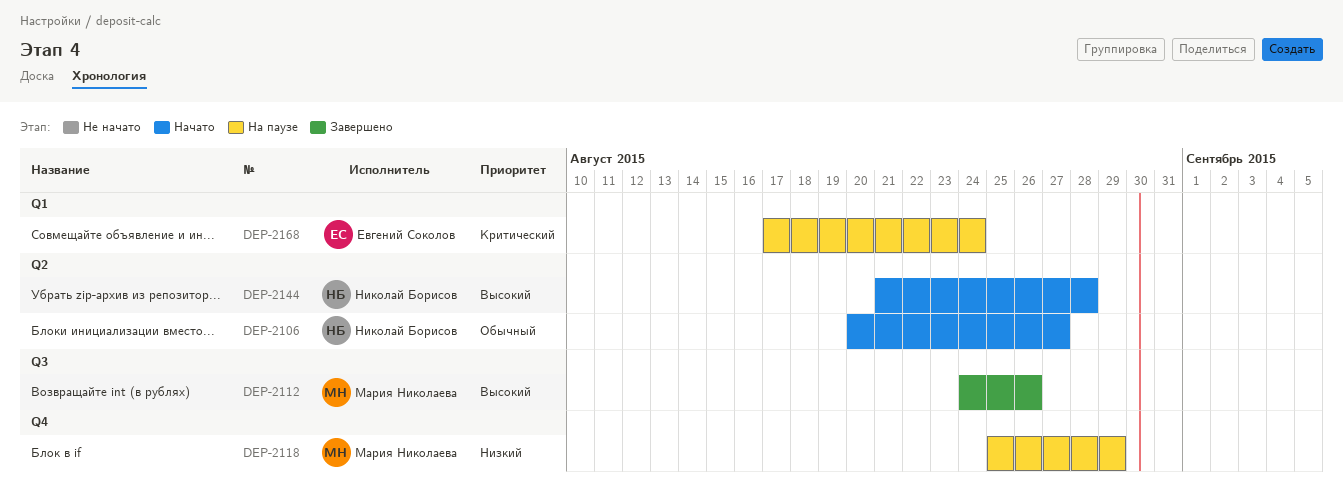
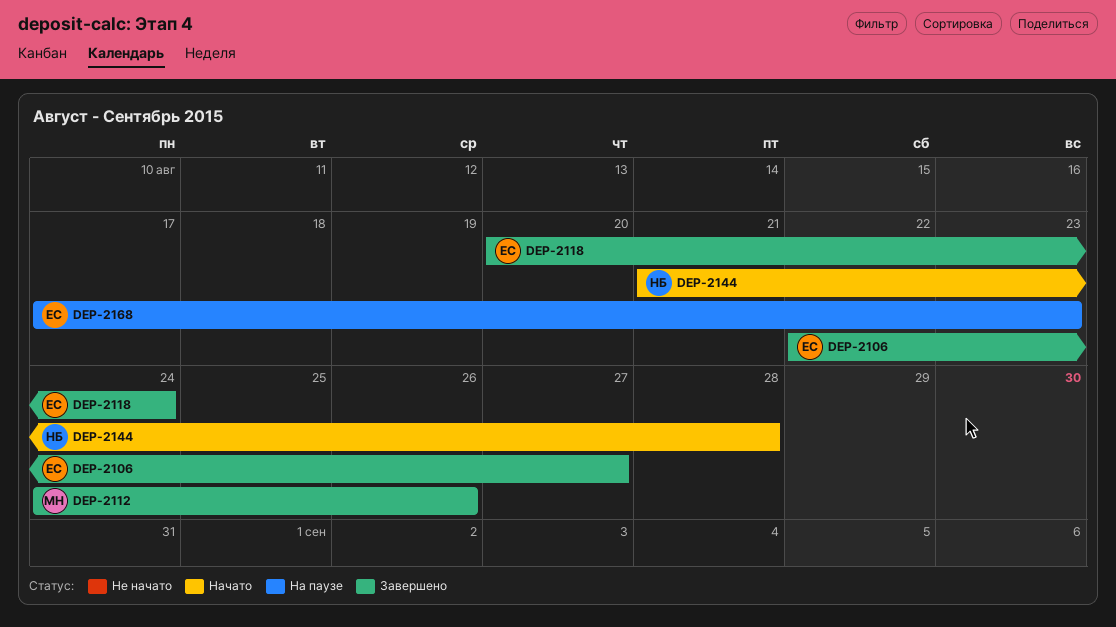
DEP-2106, status: Начато -> Завершено
DEP-2106, owner: Николай Борисов -> Евгений Соколов
DEP-2106, start: Aug 20 -> Aug 22
DEP-2118, status: На паузе -> Завершено
DEP-2118, owner: Мария Николаева -> Евгений Соколов
DEP-2118, start: Aug 25 -> Aug 20
DEP-2118, due: Aug 29 -> Aug 24
DEP-2168, due: Aug 24 -> Aug 23

